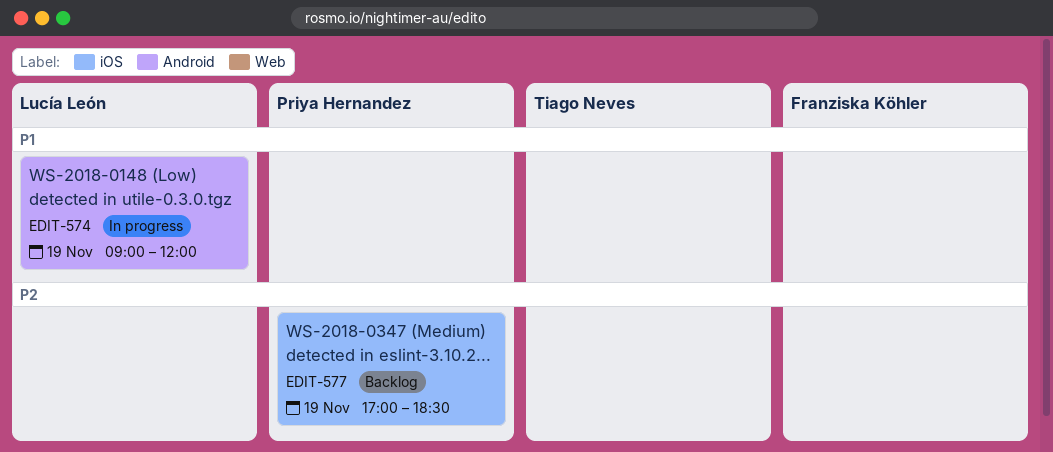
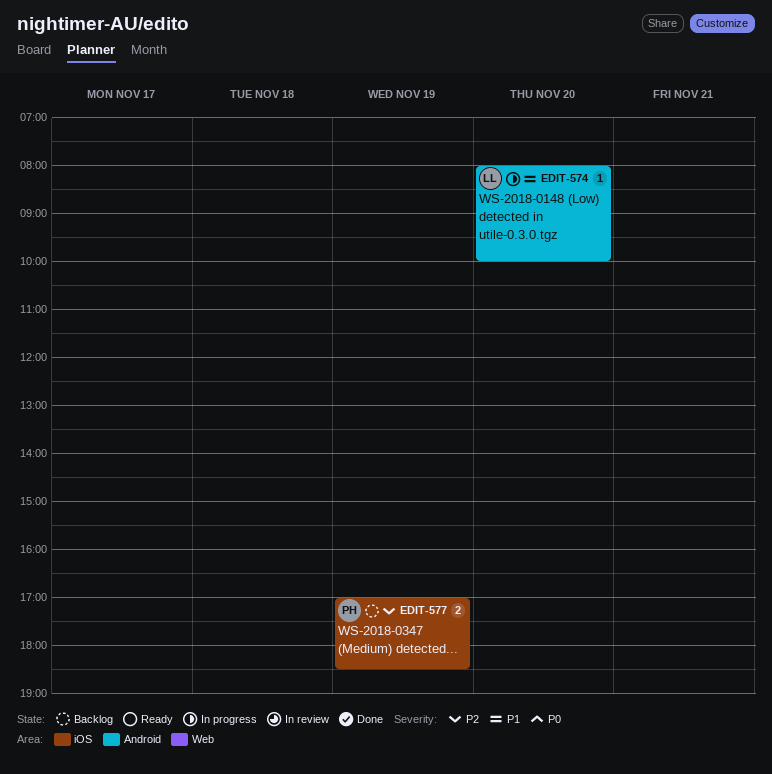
EDIT-574, day: Nov 19 -> Nov 20
EDIT-574, begins: 09:00 -> 08:00
EDIT-574, ends: 12:00 -> 10:00

